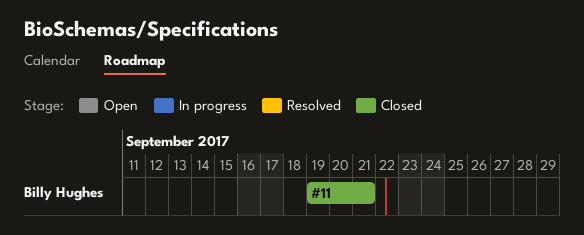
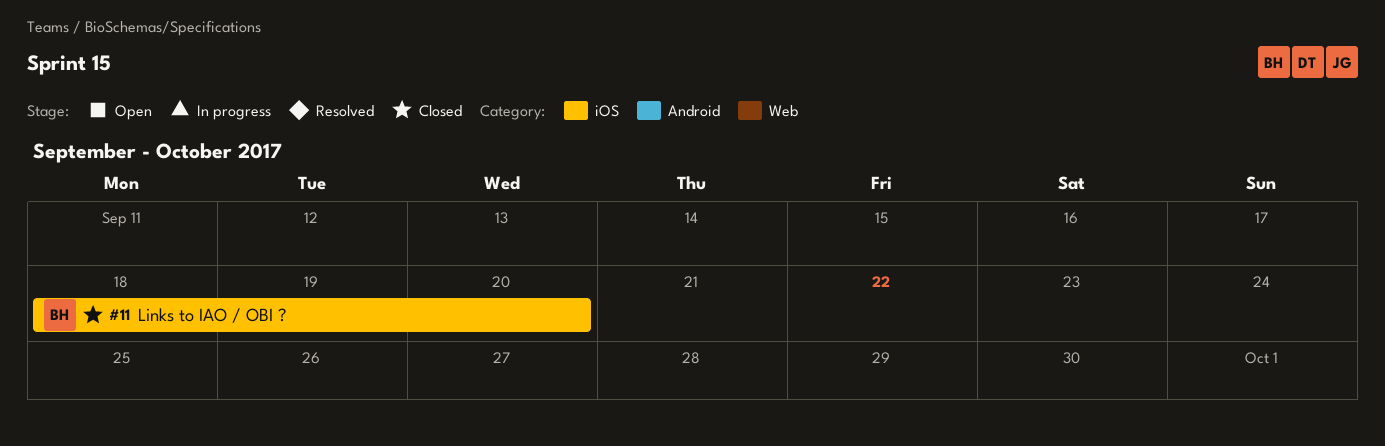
#11, start: Sep 19 -> Sep 18
#11, due: Sep 21 -> Sep 20

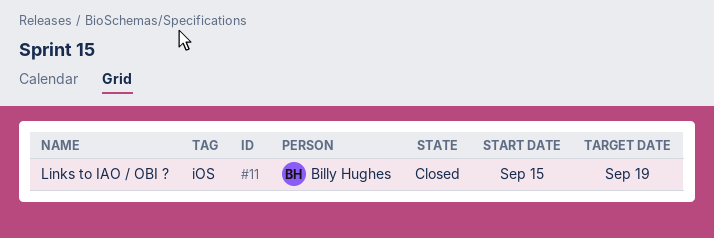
#11, start: Sep 18 -> Sep 15
#11, due: Sep 20 -> Sep 19

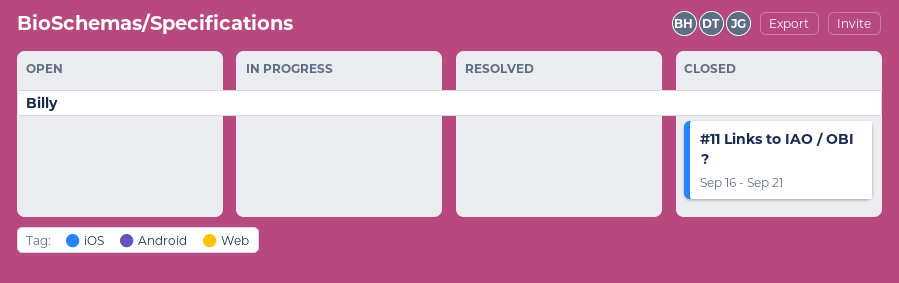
#11, start: Sep 15 -> Sep 16
#11, due: Sep 19 -> Sep 21

